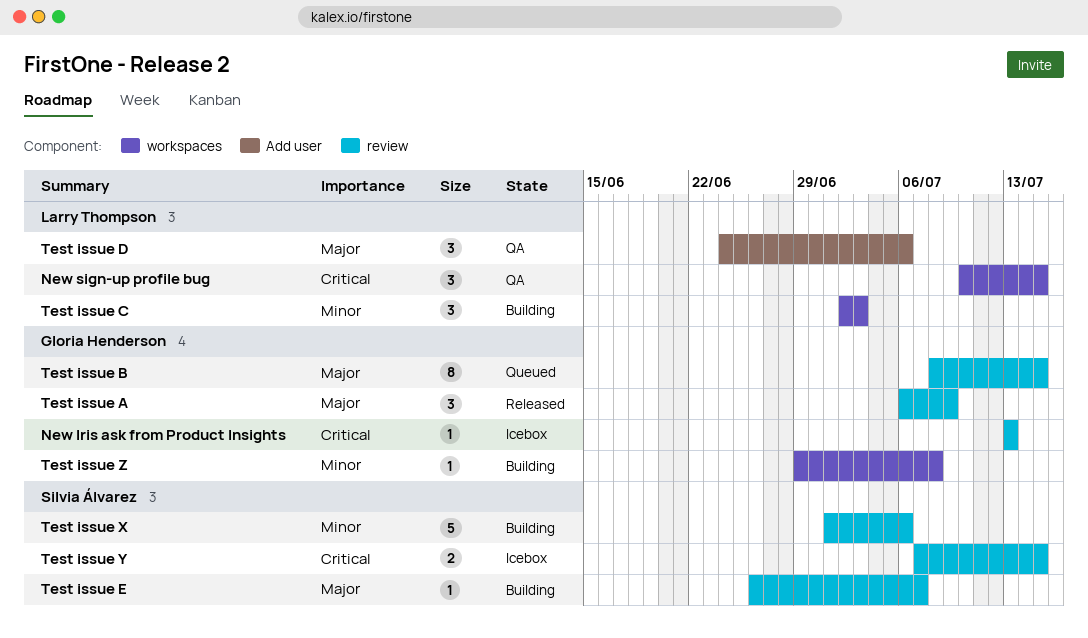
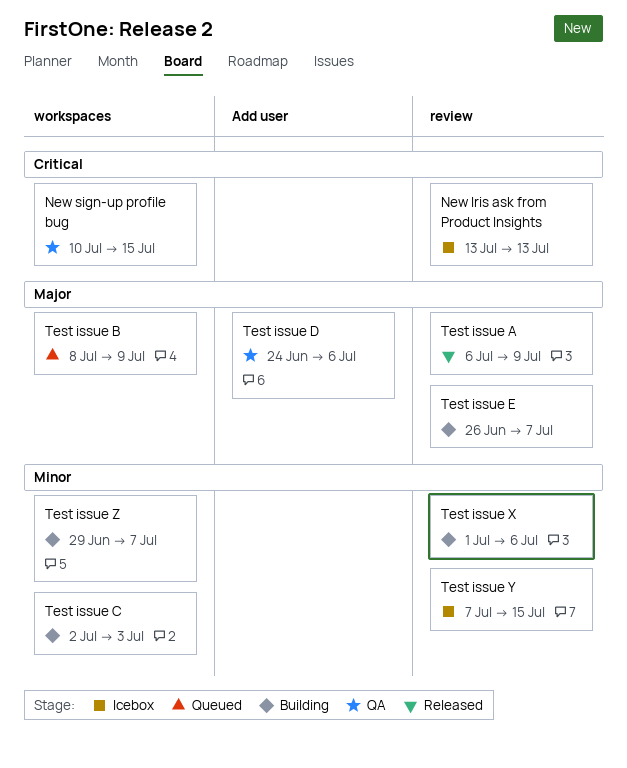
Test issue B, label: review -> workspaces
Test issue B, due: Jul 15 -> Jul 9
Test issue Y, priority: Critical -> Minor
Test issue Z, due: Jul 8 -> Jul 7

